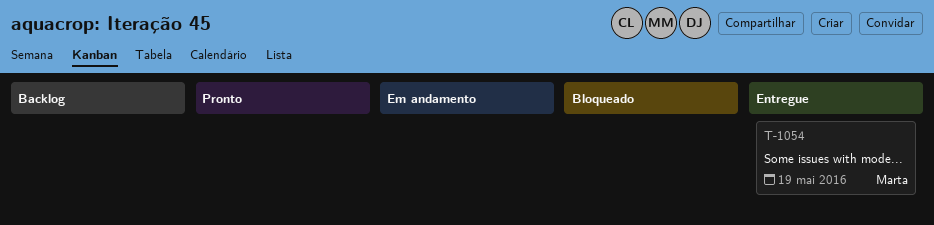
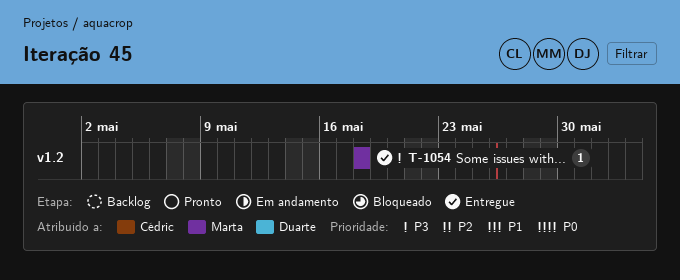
T-1054, due: May 19 -> May 18

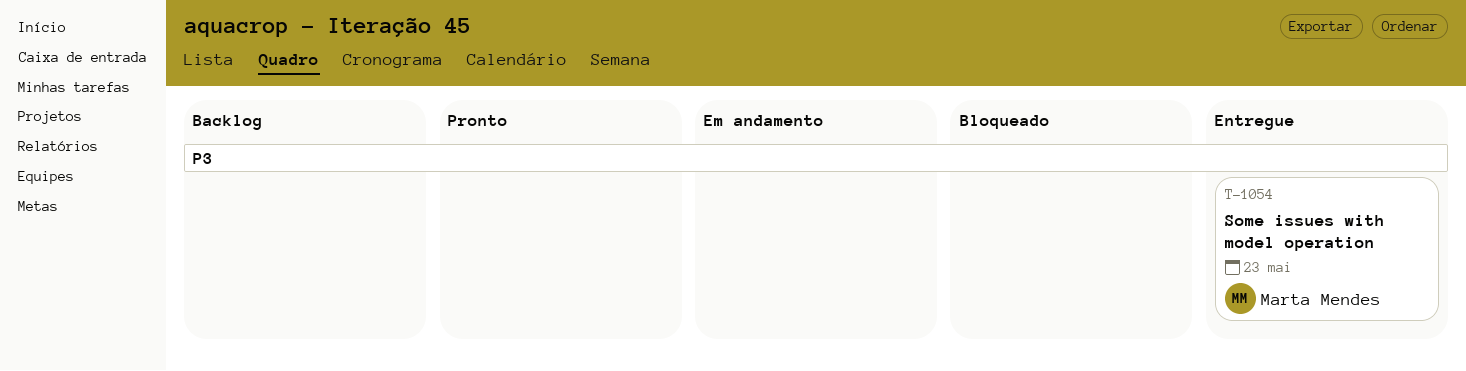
T-1054, due: May 18 -> May 23

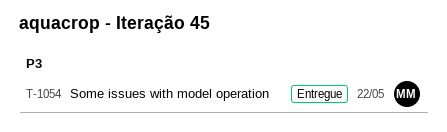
T-1054, due: May 23 -> May 22

